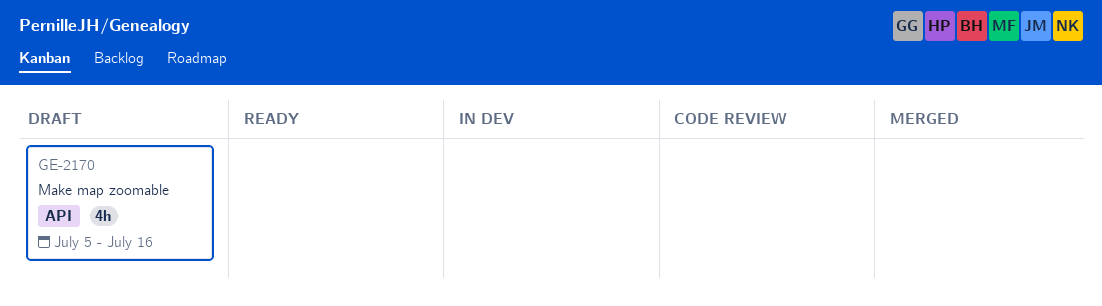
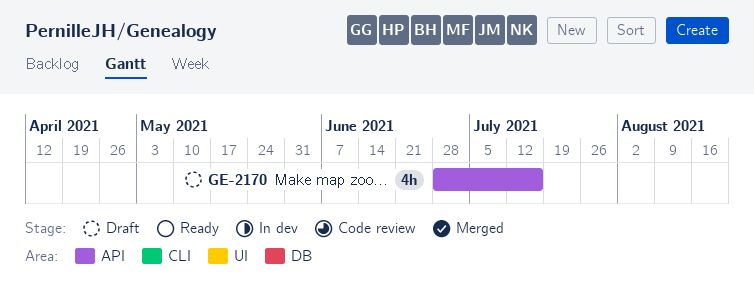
GE-2170, start: Jul 5 -> Jun 28

